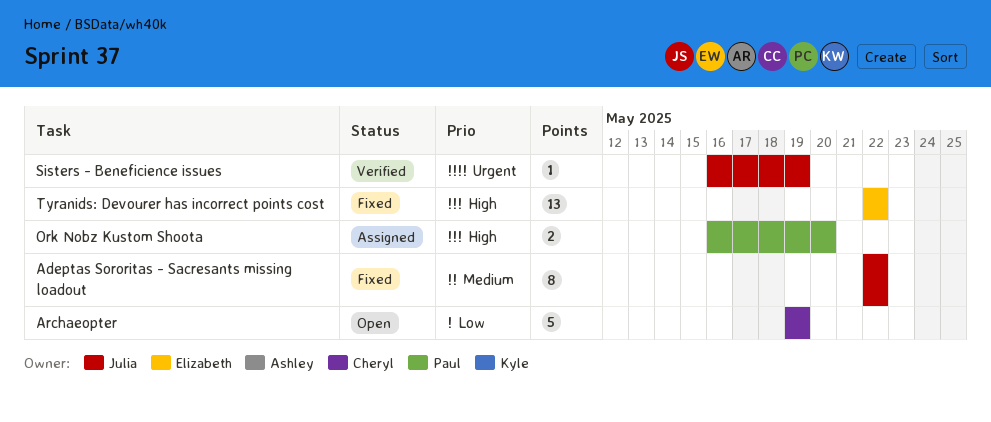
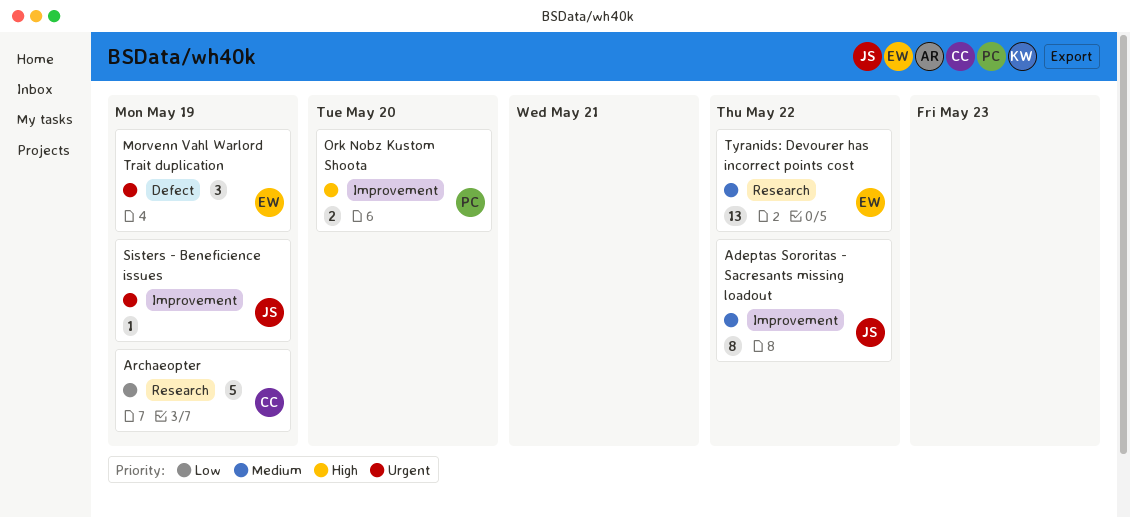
Morvenn Vahl Warlord Trait duplication: none -> present
Tyranids: Devourer has incorrect points cost, priority: High -> Medium

